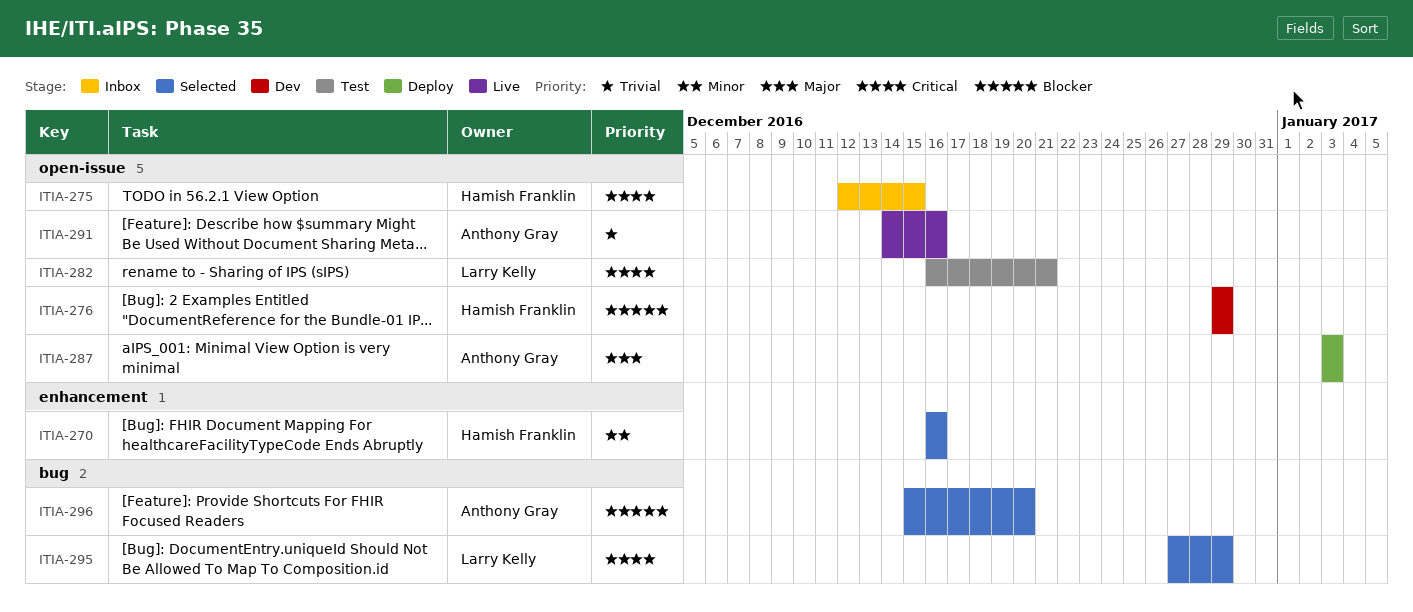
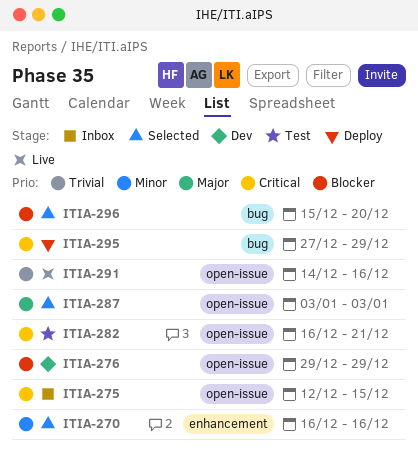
ITIA-287, status: Deploy -> Selected
ITIA-295, status: Selected -> Deploy

